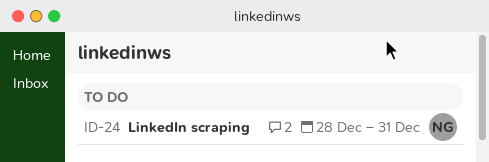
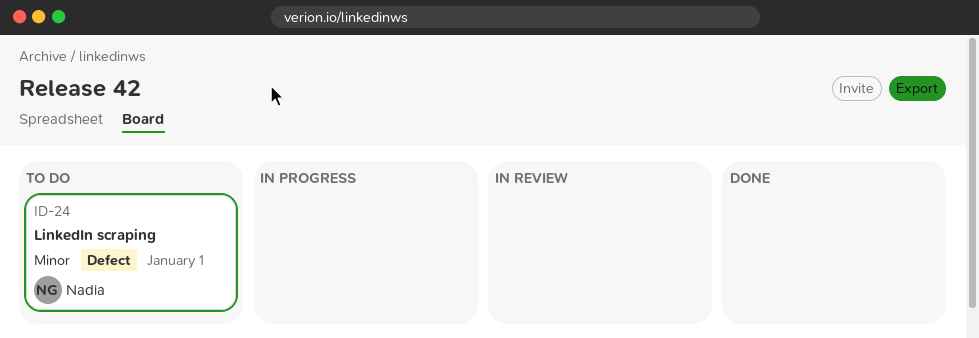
ID-24, due: Dec 31 -> Jan 1

